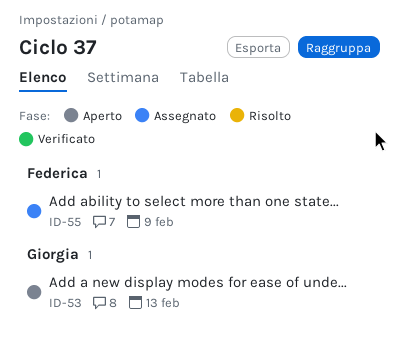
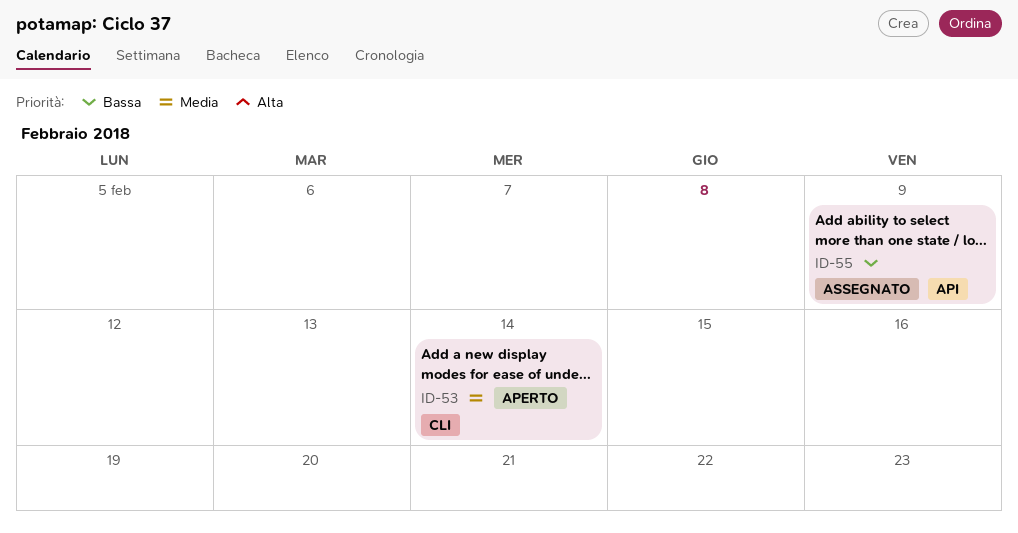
ID-53, due: Feb 13 -> Feb 14

